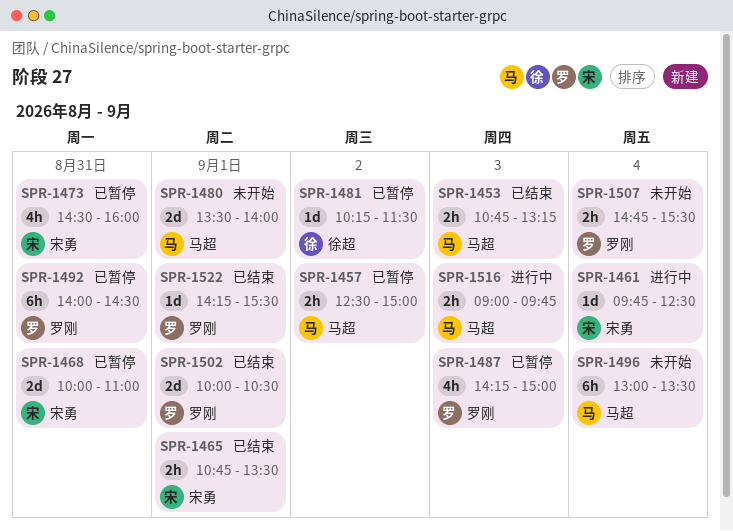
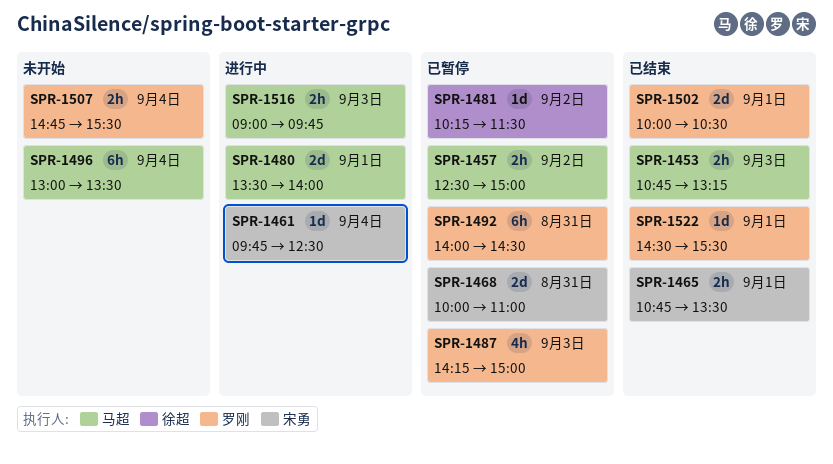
SPR-1473: present -> none
SPR-1480, status: 未开始 -> 进行中
SPR-1522, begins: 14:15 -> 14:30

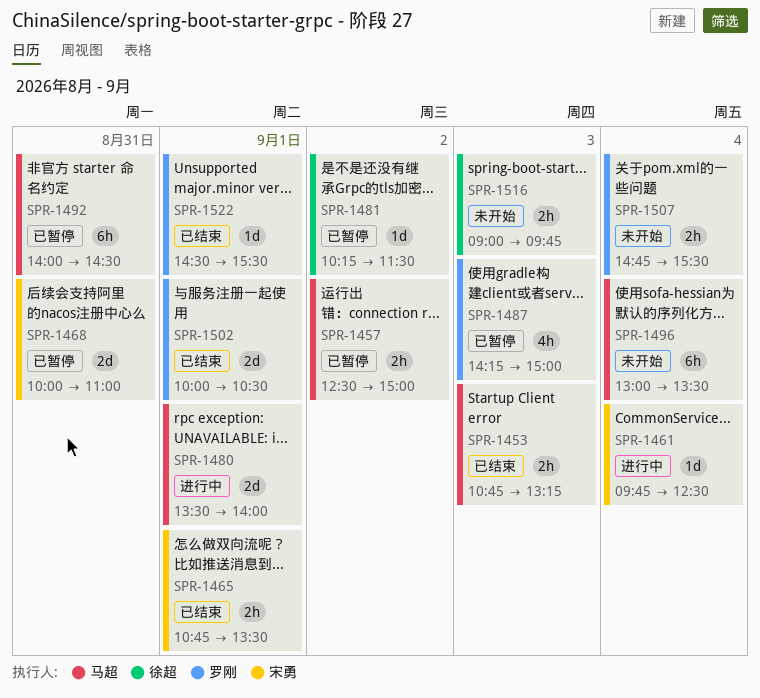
SPR-1492, owner: 罗刚 -> 马超
SPR-1516, status: 进行中 -> 未开始
SPR-1516, owner: 马超 -> 徐超

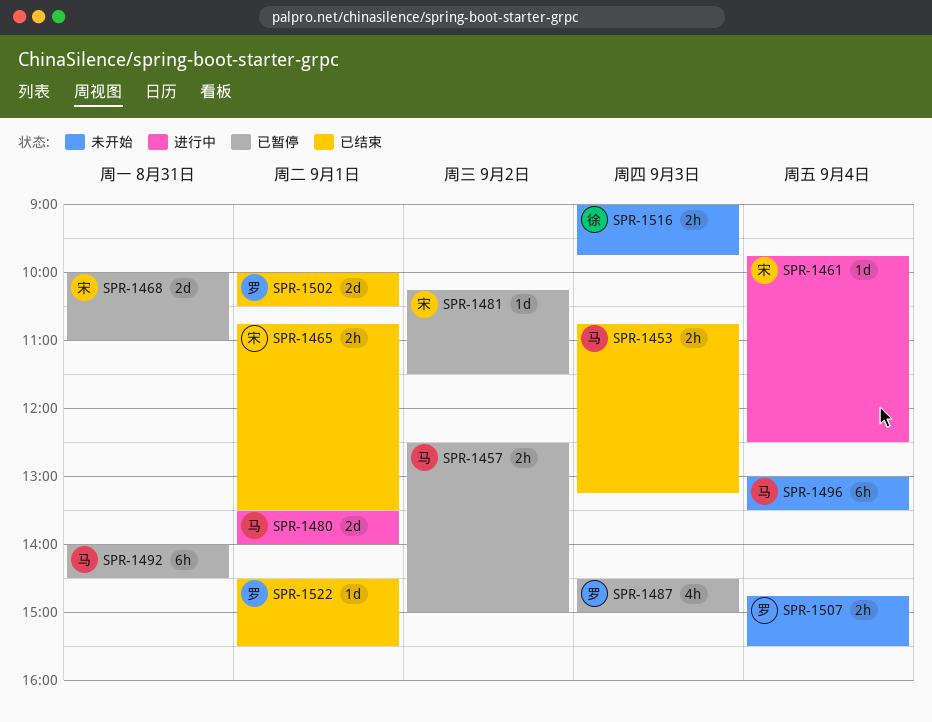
SPR-1481, owner: 徐超 -> 宋勇
SPR-1487, begins: 14:15 -> 14:30

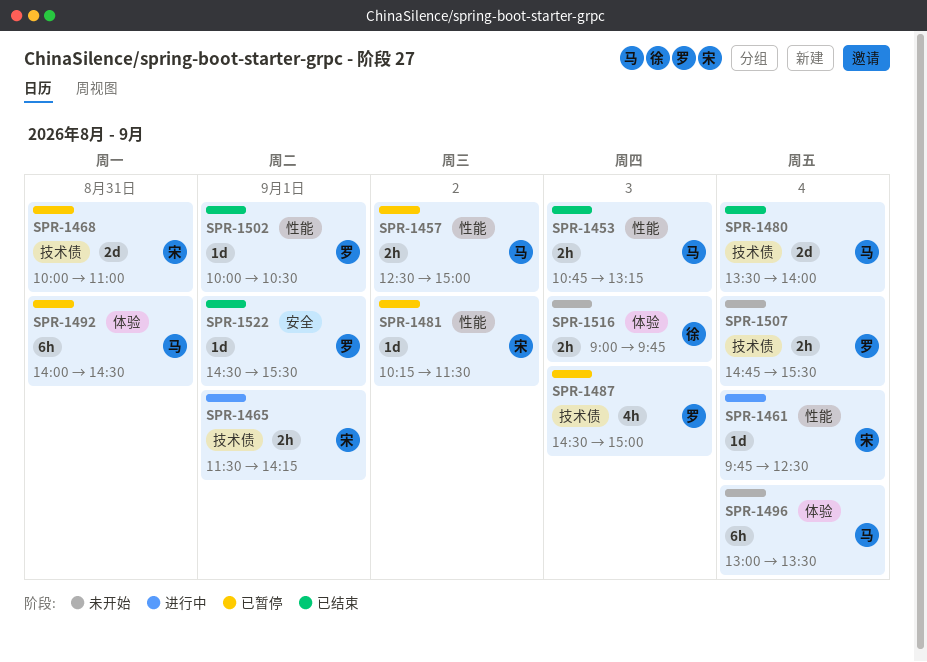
SPR-1465, status: 已结束 -> 进行中
SPR-1465, begins: 10:45 -> 11:30
SPR-1465, ends: 13:30 -> 14:15
SPR-1480, status: 进行中 -> 已结束
SPR-1480, day: Sep 1 -> Sep 4
SPR-1502, estimate: 2d -> 1d

